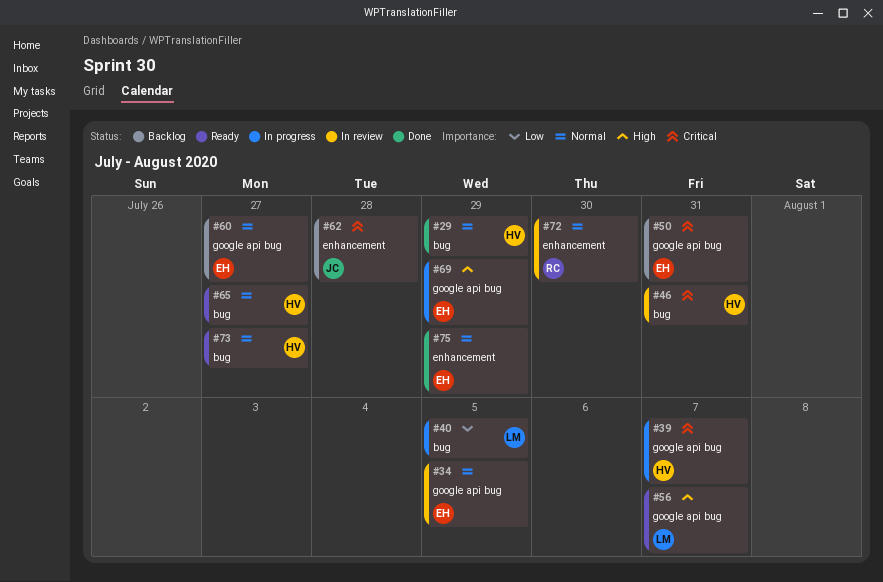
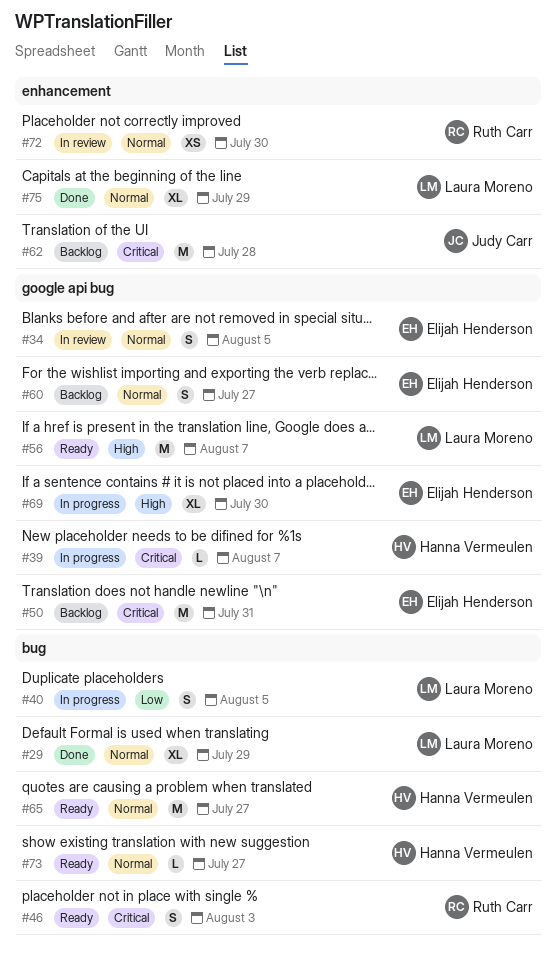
#29, owner: Hanna Vermeulen -> Laura Moreno
#46, status: In review -> Ready
#46, owner: Hanna Vermeulen -> Ruth Carr
#46, due: Jul 31 -> Aug 3
#69, due: Jul 29 -> Jul 30
#75, owner: Elijah Henderson -> Laura Moreno

